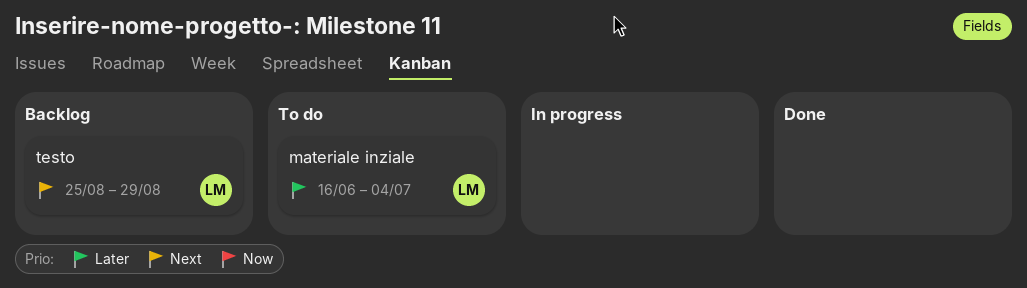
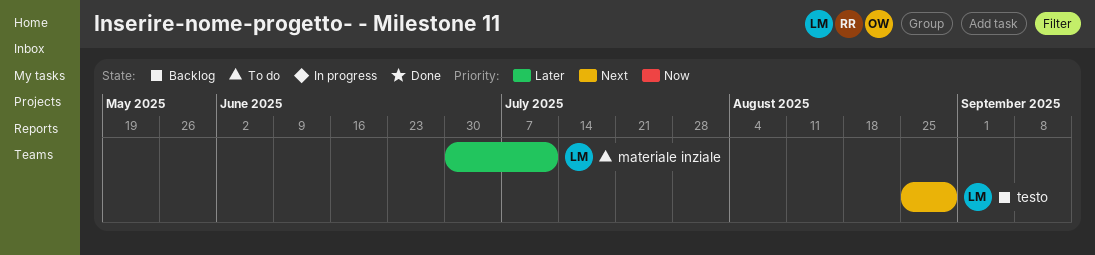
materiale inziale, start: Jun 16 -> Jun 30
materiale inziale, due: Jul 4 -> Jul 11

